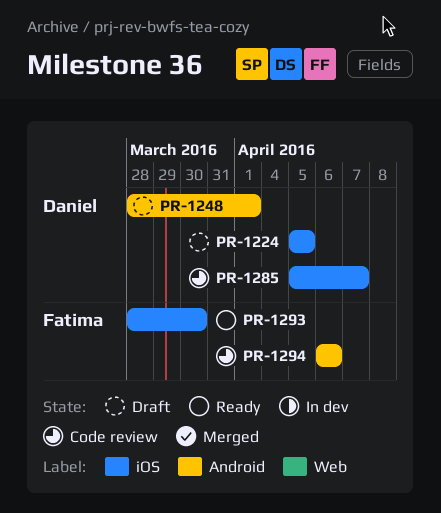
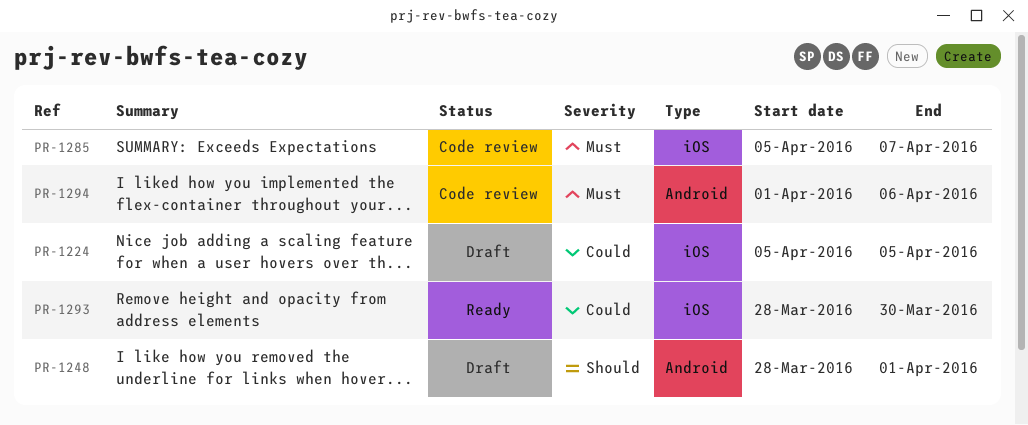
PR-1294, start: Apr 6 -> Apr 1

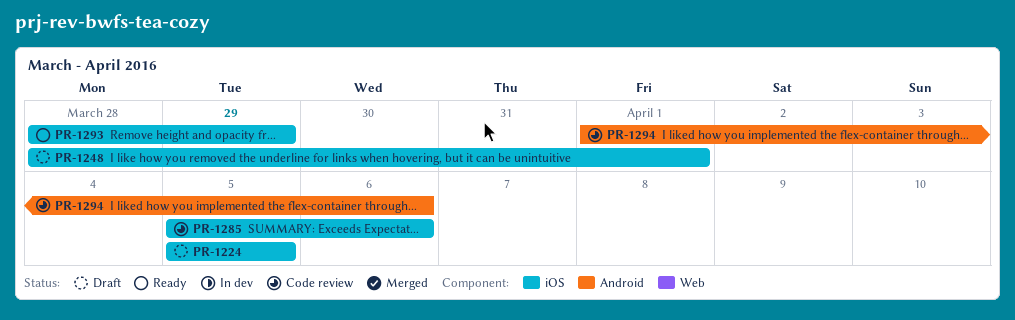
PR-1248, label: Android -> iOS
PR-1285, due: Apr 7 -> Apr 6
PR-1293, due: Mar 30 -> Mar 29

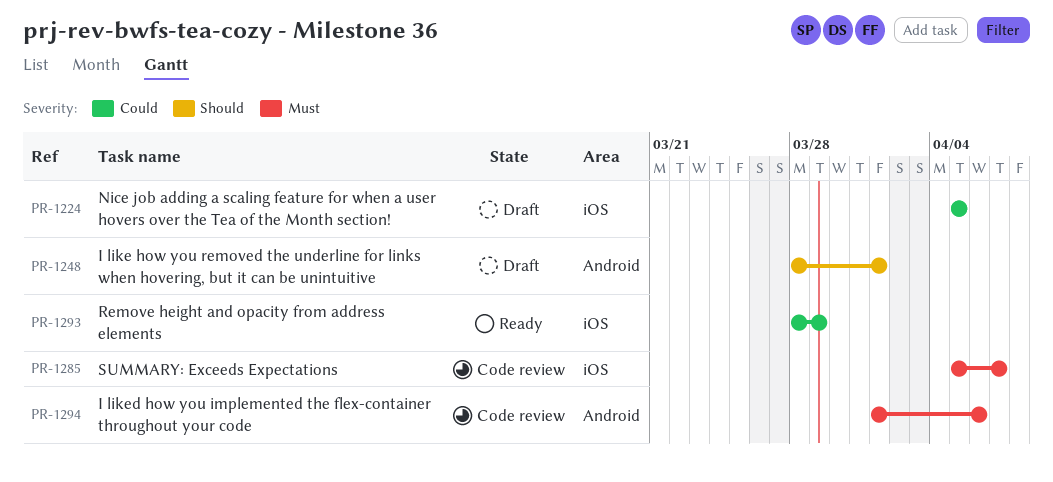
PR-1248, label: iOS -> Android
PR-1285, due: Apr 6 -> Apr 7

